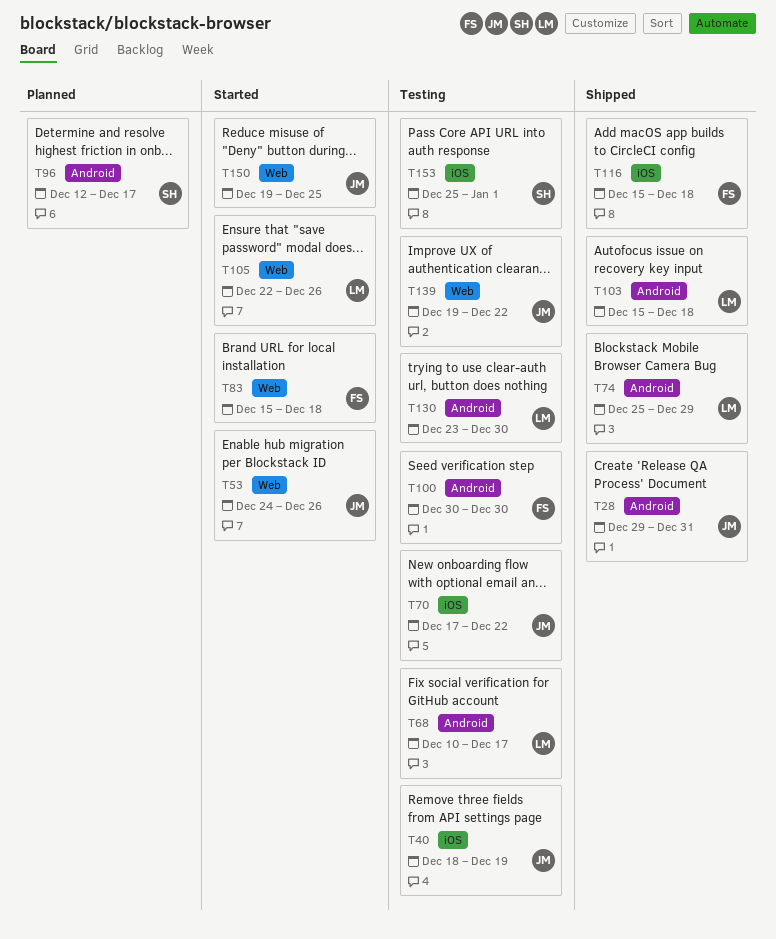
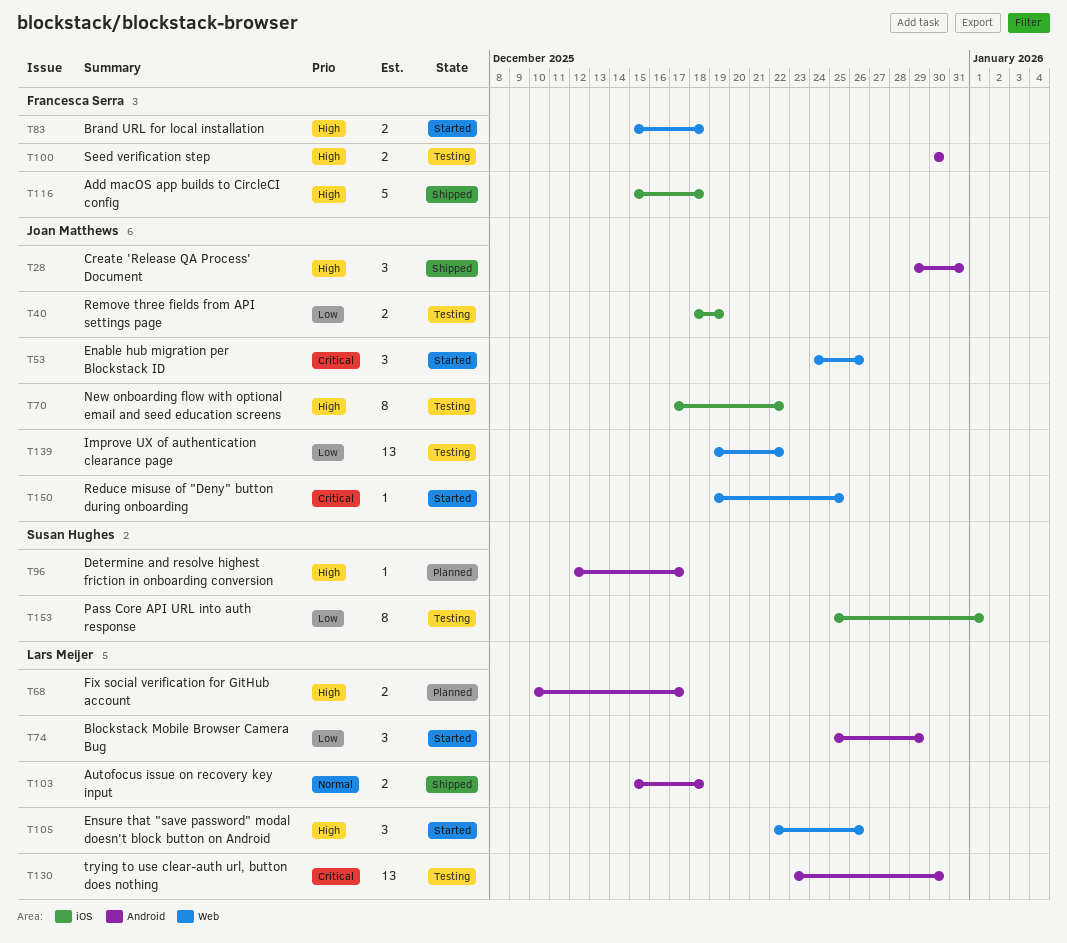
T68, status: Testing -> Planned
T74, status: Shipped -> Started

